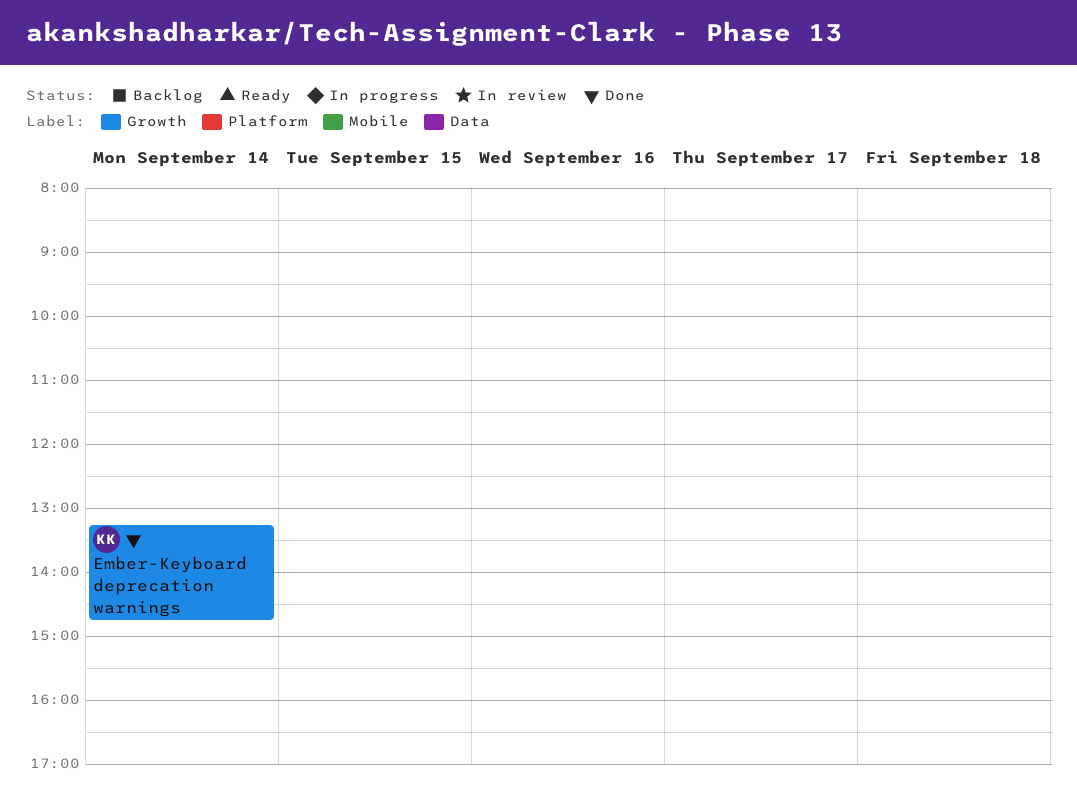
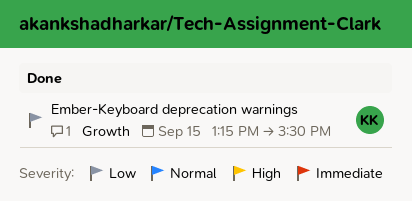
Ember-Keyboard deprecation warnings, day: Sep 14 -> Sep 15
Ember-Keyboard deprecation warnings, ends: 14:45 -> 15:30

